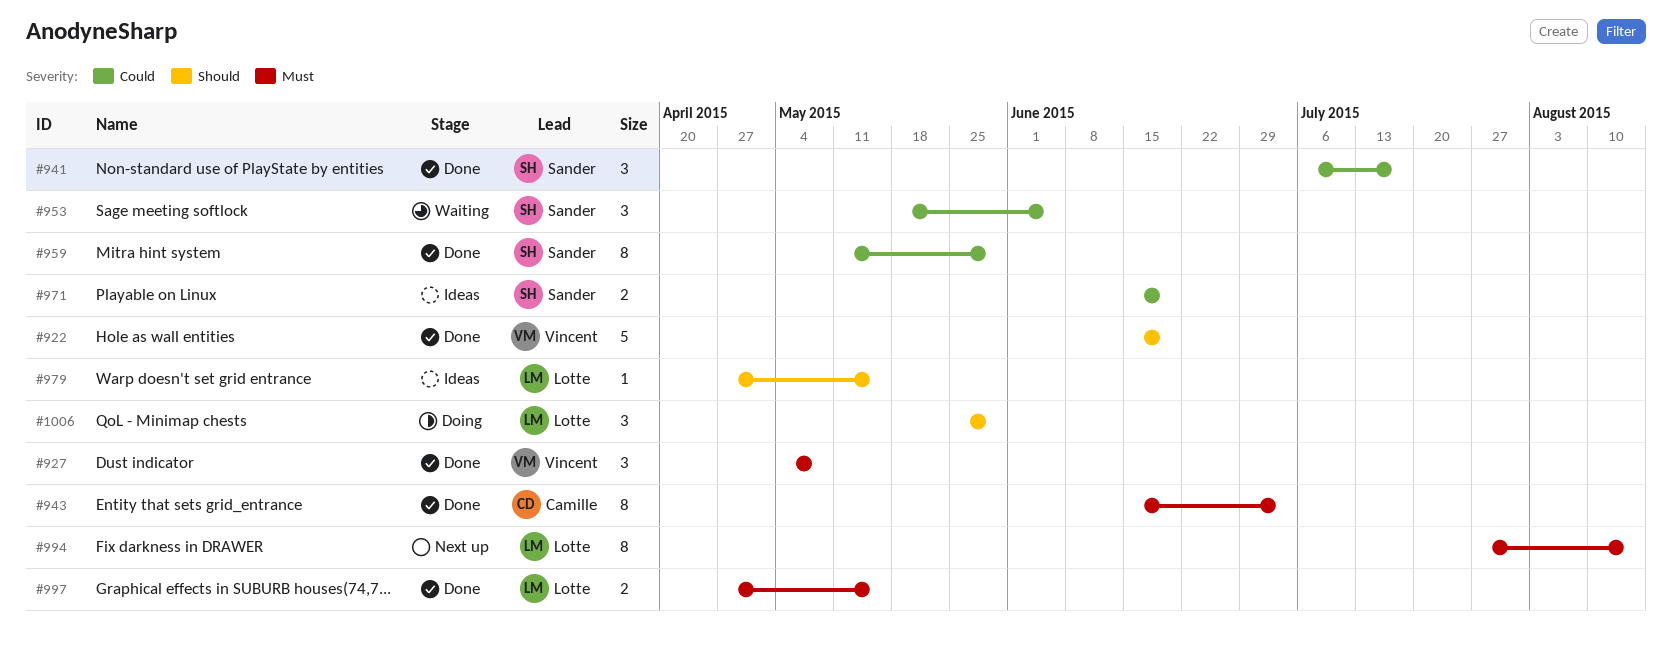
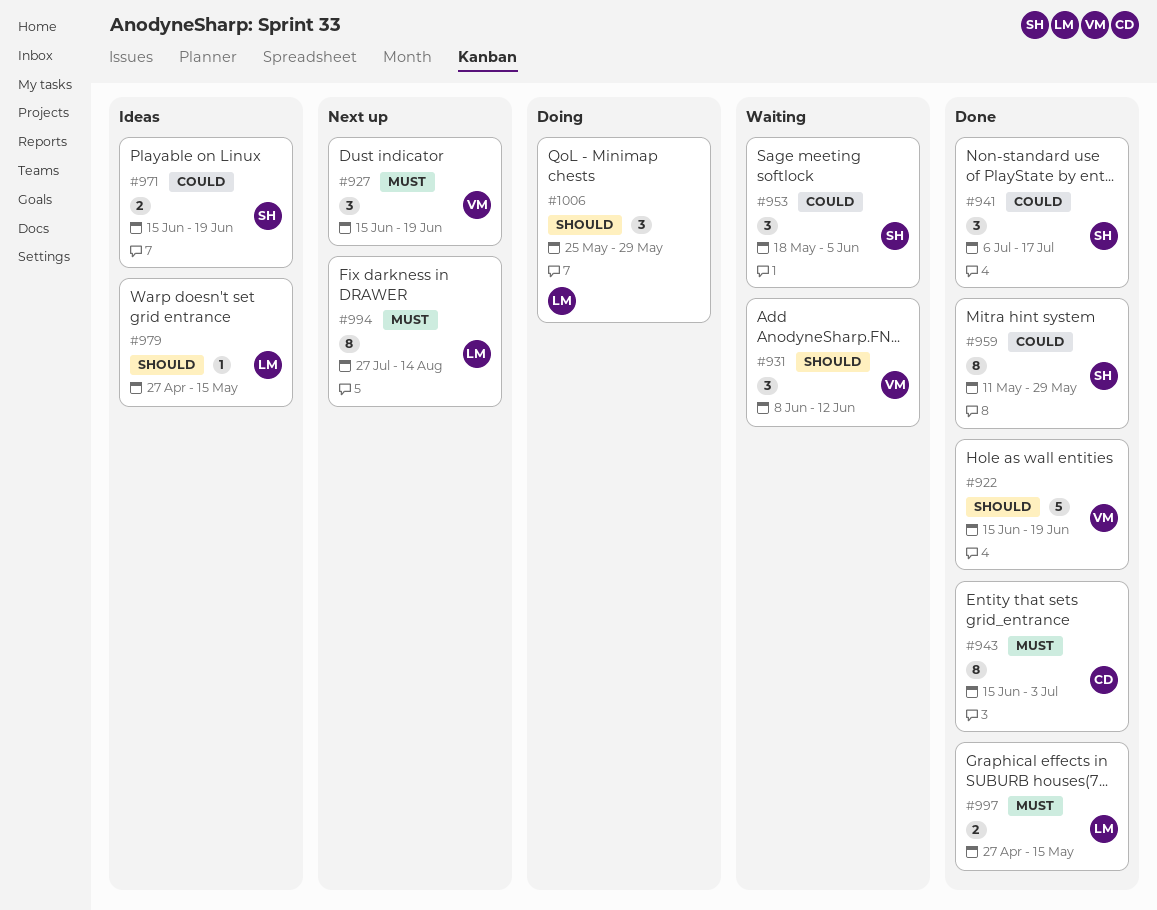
#927, status: Done -> Next up
#927, start: May 4 -> Jun 15
#927, due: May 8 -> Jun 19
#931: none -> present

